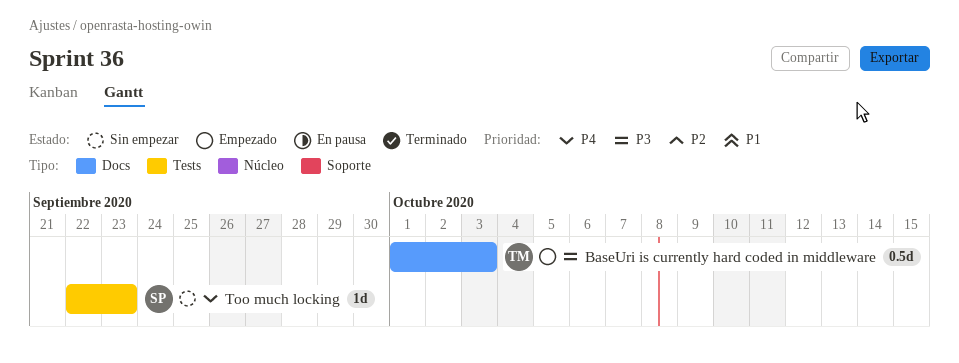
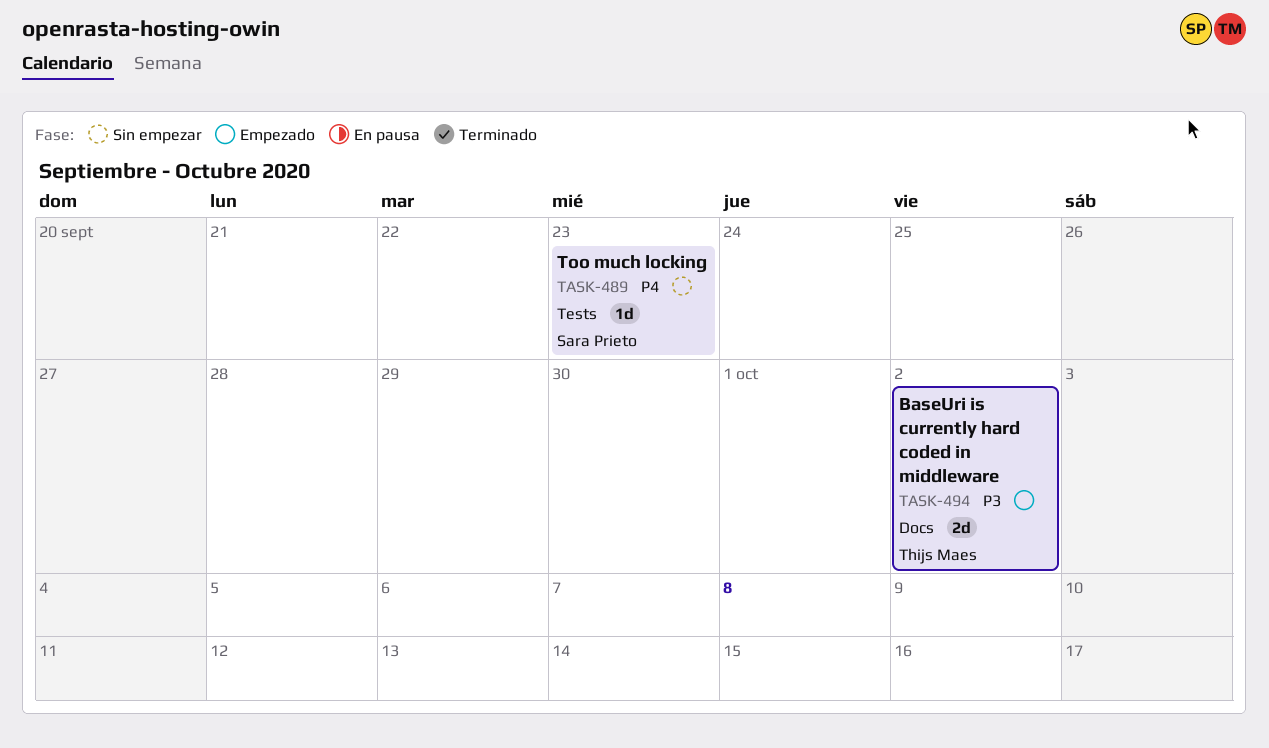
BaseUri is currently hard coded in middleware, estimate: 0.5d -> 2d
BaseUri is currently hard coded in middleware, due: Oct 3 -> Oct 2

